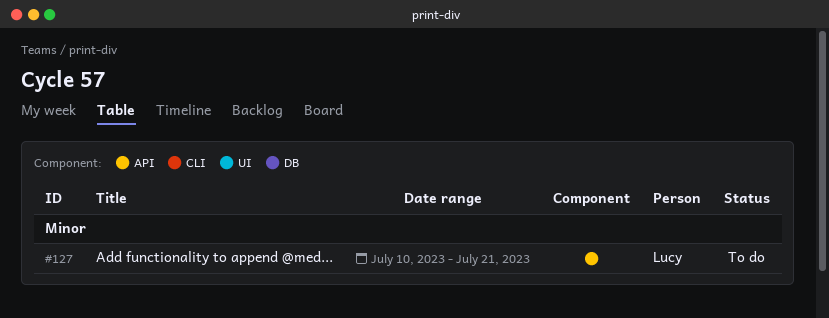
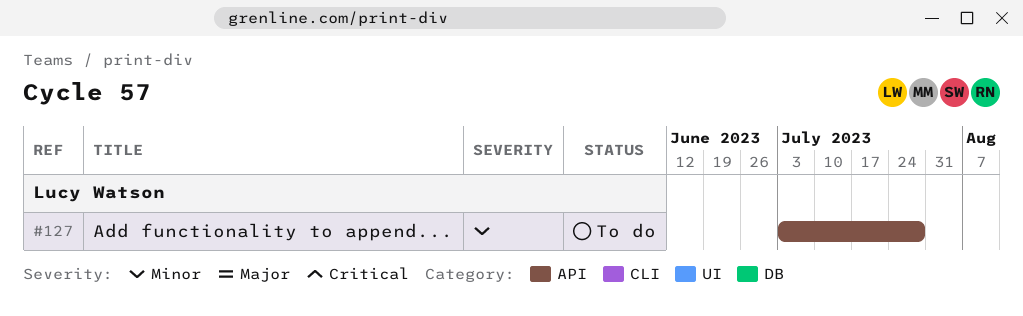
#127, start: Jul 10 -> Jul 3
#127, due: Jul 21 -> Jul 28

